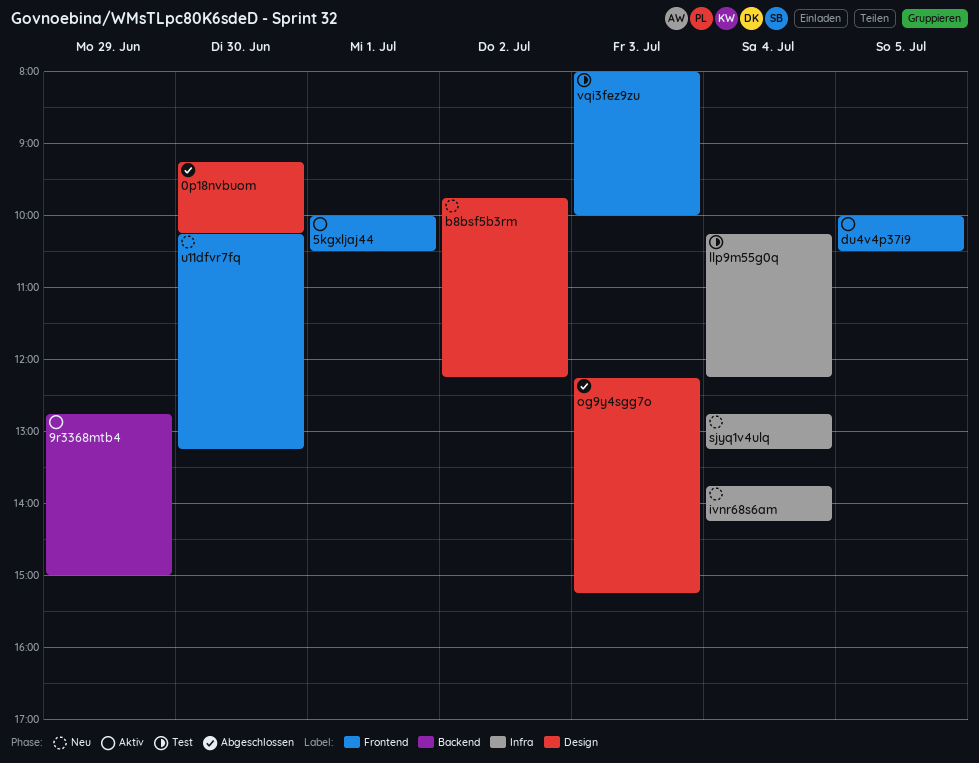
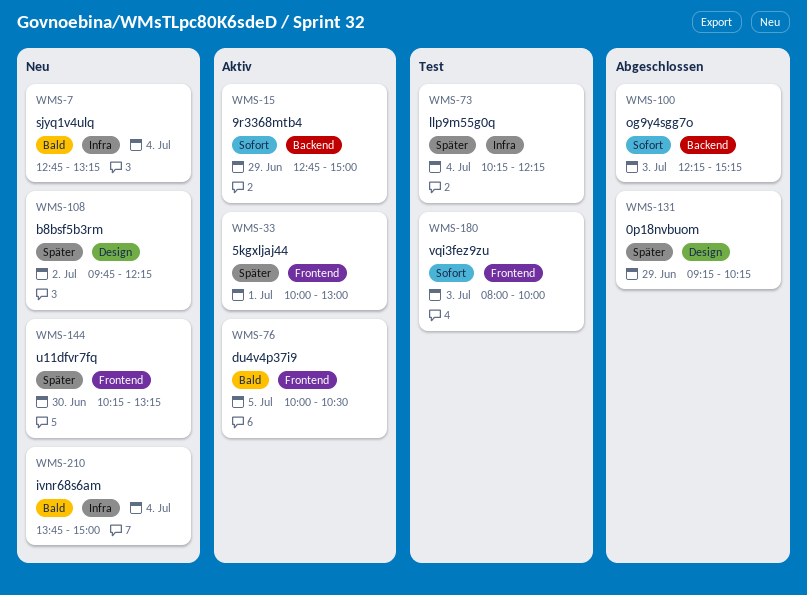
0p18nvbuom, day: Jun 30 -> Jun 29
5kgxljaj44, ends: 10:30 -> 13:00
ivnr68s6am, ends: 14:15 -> 15:00
og9y4sgg7o, label: Design -> Backend

